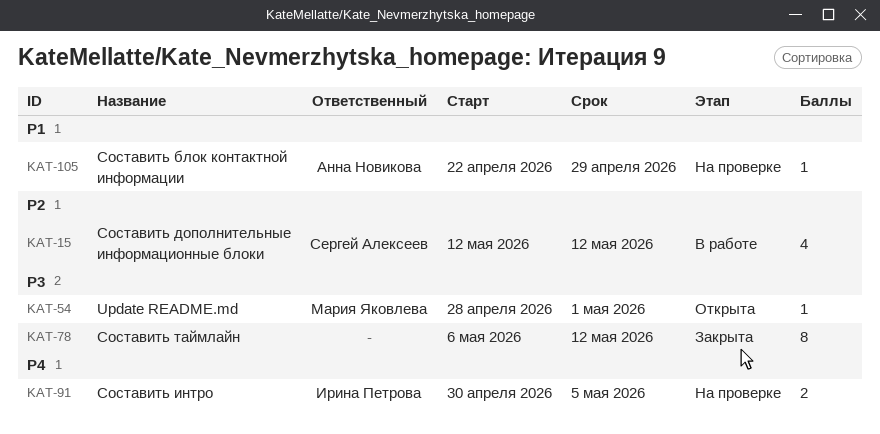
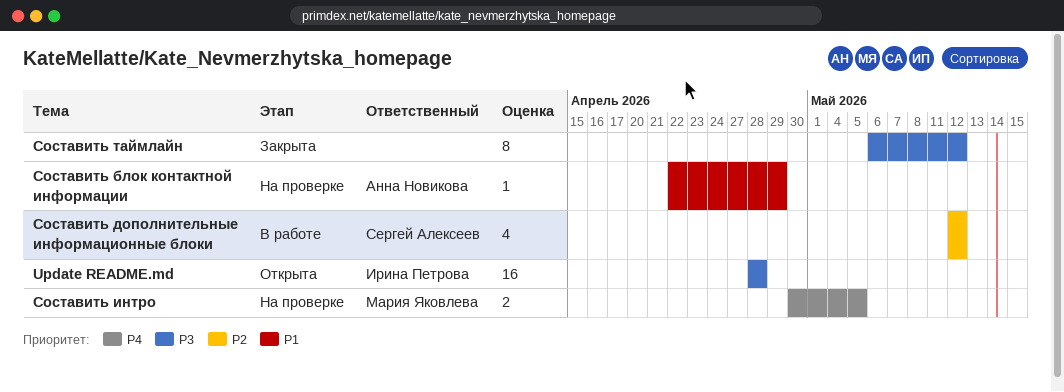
Update README.md, owner: Мария Яковлева -> Ирина Петрова
Update README.md, estimate: 1 -> 16
Update README.md, due: May 1 -> Apr 28
Составить интро, owner: Ирина Петрова -> Мария Яковлева

